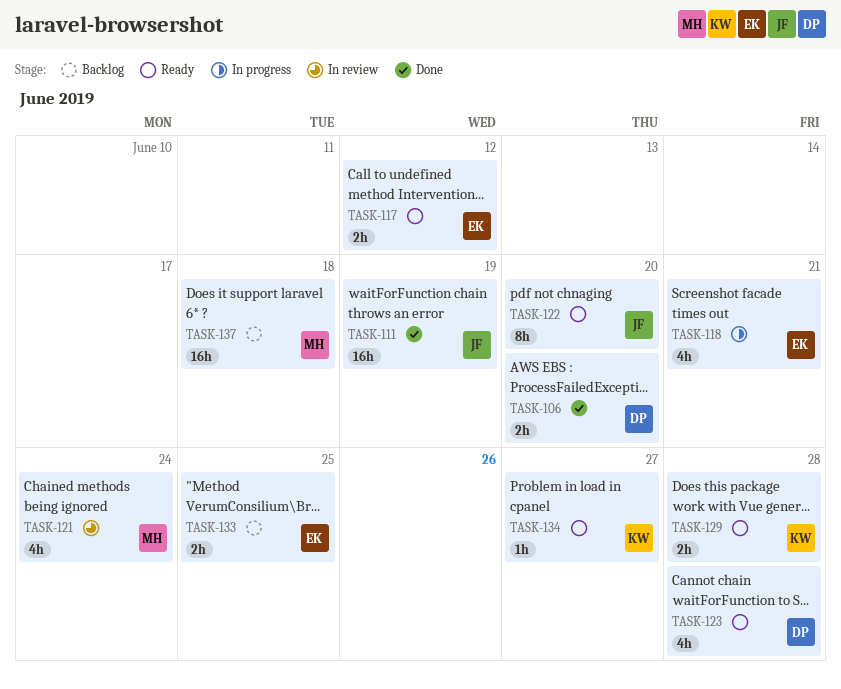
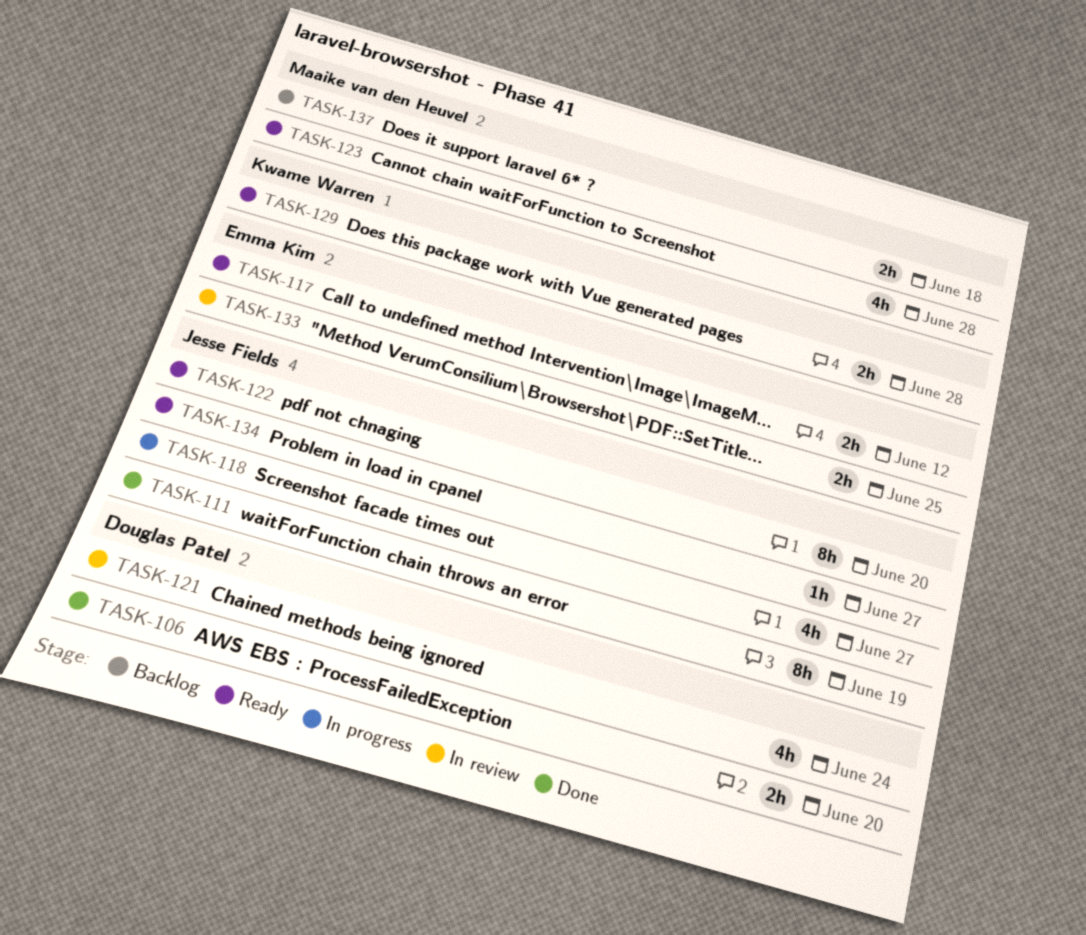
TASK-111, estimate: 16h -> 8h
TASK-118, owner: Emma Kim -> Jesse Fields
TASK-118, due: Jun 21 -> Jun 27
TASK-121, owner: Maaike van den Heuvel -> Douglas Patel
TASK-123, owner: Douglas Patel -> Maaike van den Heuvel
TASK-133, status: Backlog -> In review
TASK-134, owner: Kwame Warren -> Jesse Fields
TASK-137, estimate: 16h -> 2h

